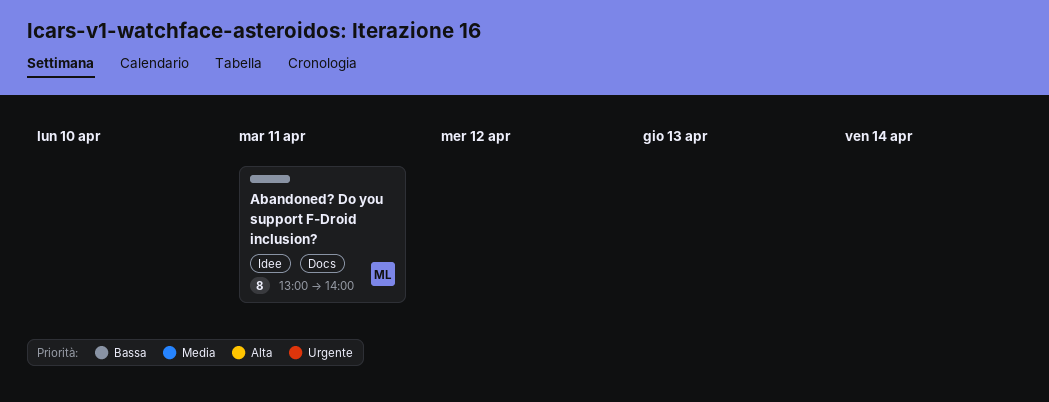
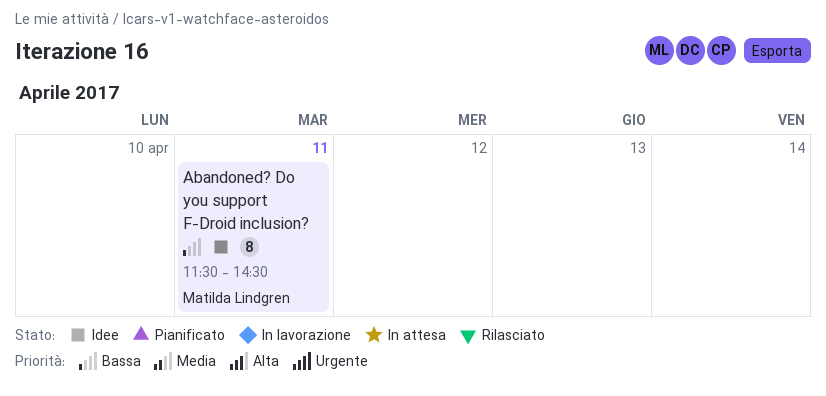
Abandoned? Do you support F-Droid inclusion?, begins: 13:00 -> 11:30
Abandoned? Do you support F-Droid inclusion?, ends: 14:00 -> 14:30

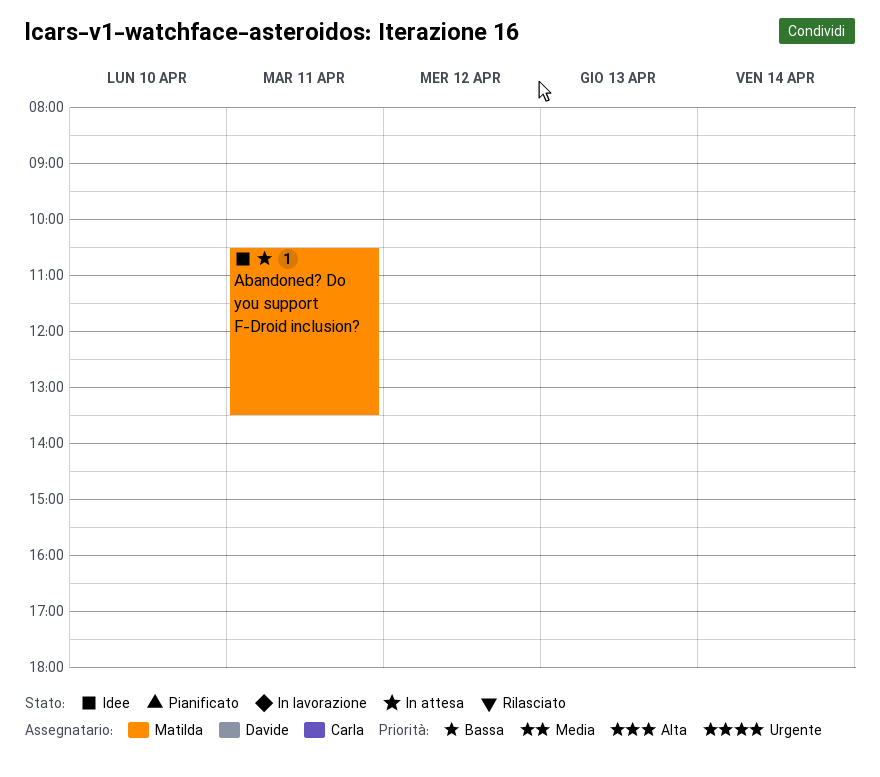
Abandoned? Do you support F-Droid inclusion?, estimate: 8 -> 1
Abandoned? Do you support F-Droid inclusion?, begins: 11:30 -> 10:30
Abandoned? Do you support F-Droid inclusion?, ends: 14:30 -> 13:30

